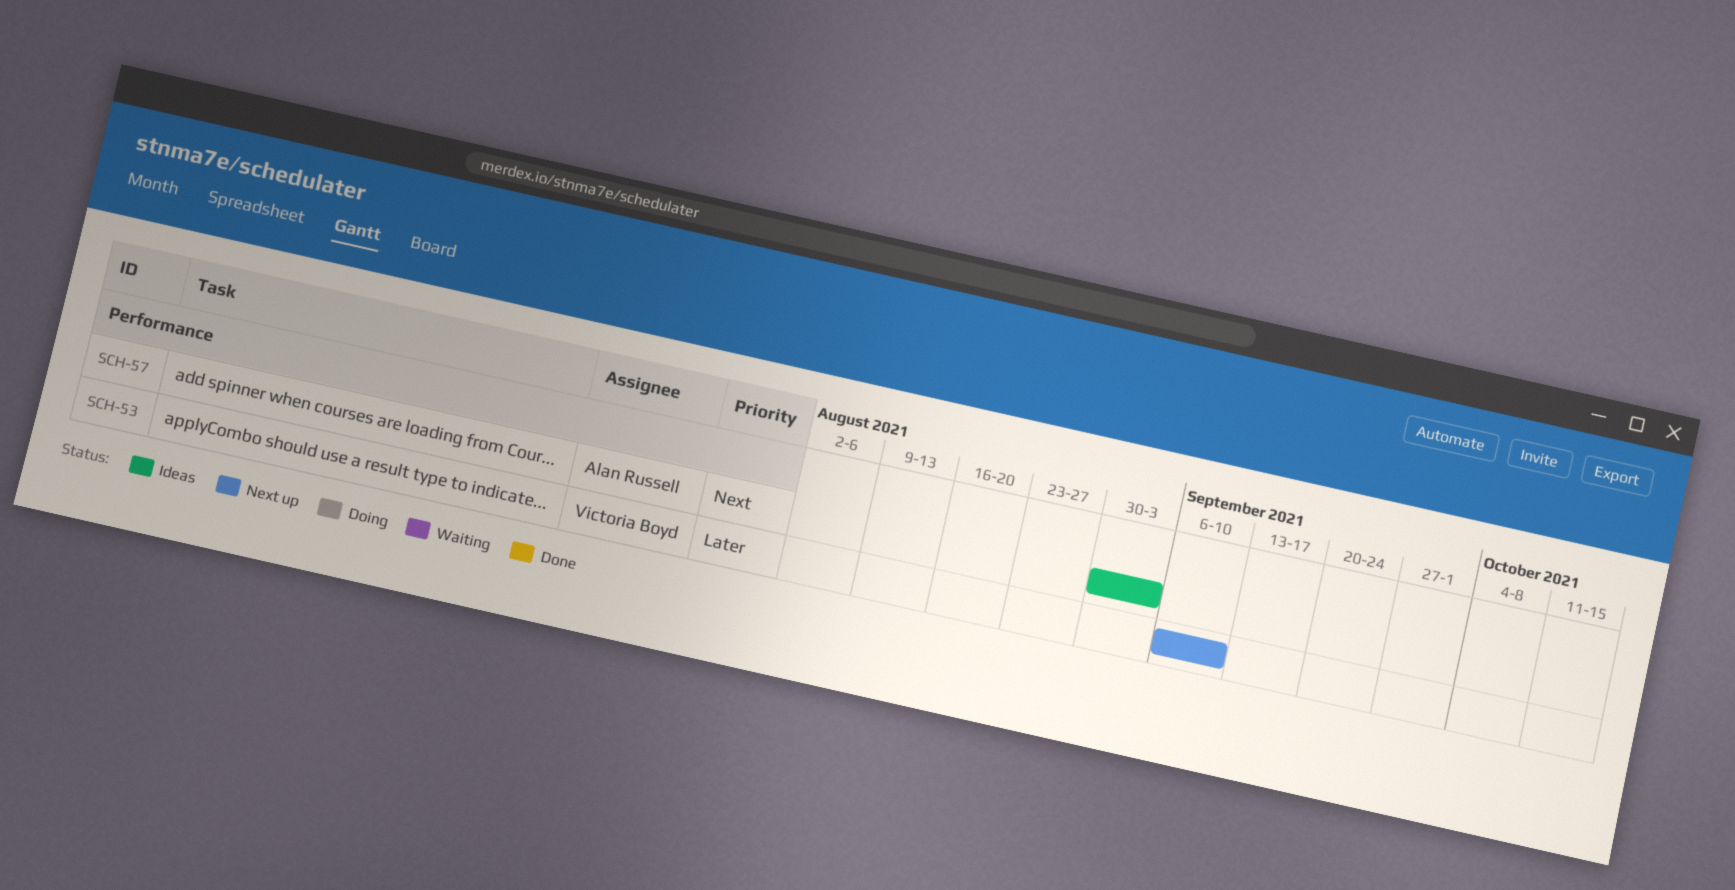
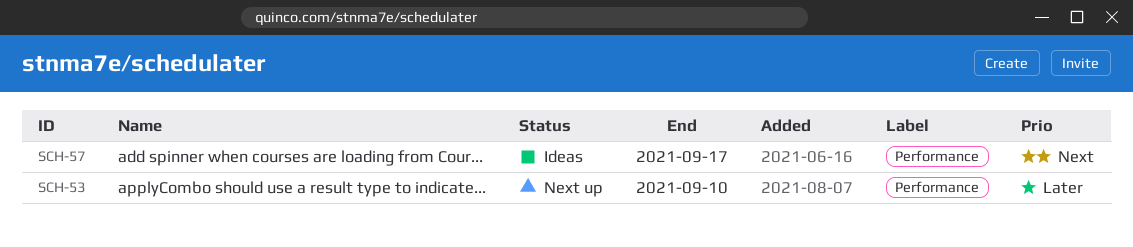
SCH-57, due: Sep 3 -> Sep 17

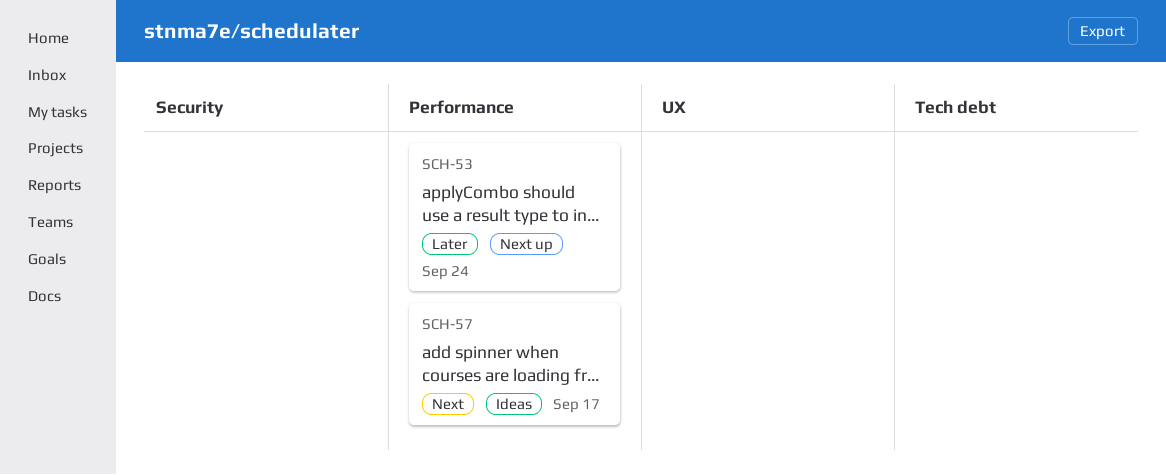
SCH-53, due: Sep 10 -> Sep 24

